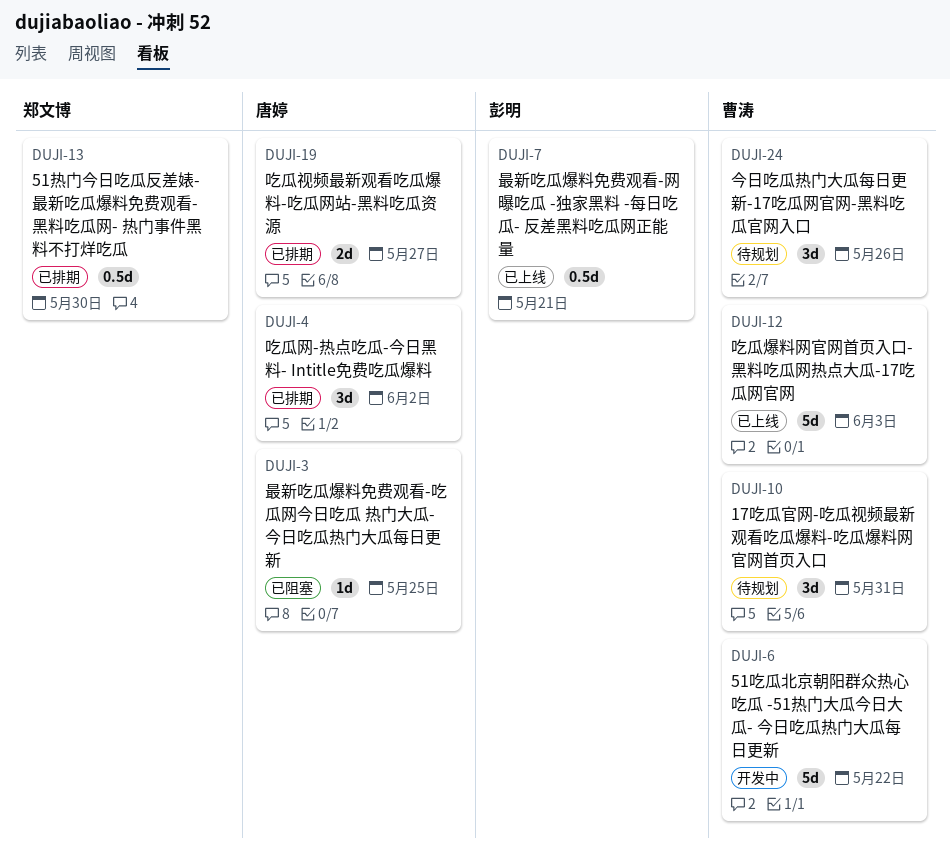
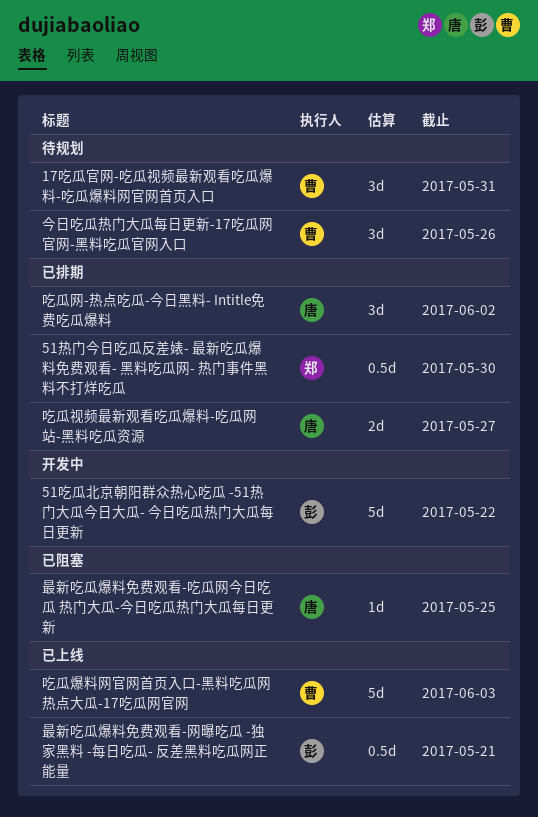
51吃瓜北京朝阳群众热心吃瓜 -51热门大瓜今日大瓜- 今日吃瓜热门大瓜每日更新, owner: 曹涛 -> 彭明

